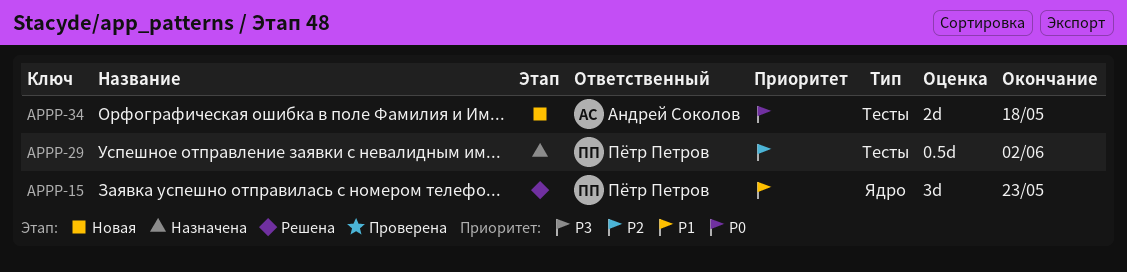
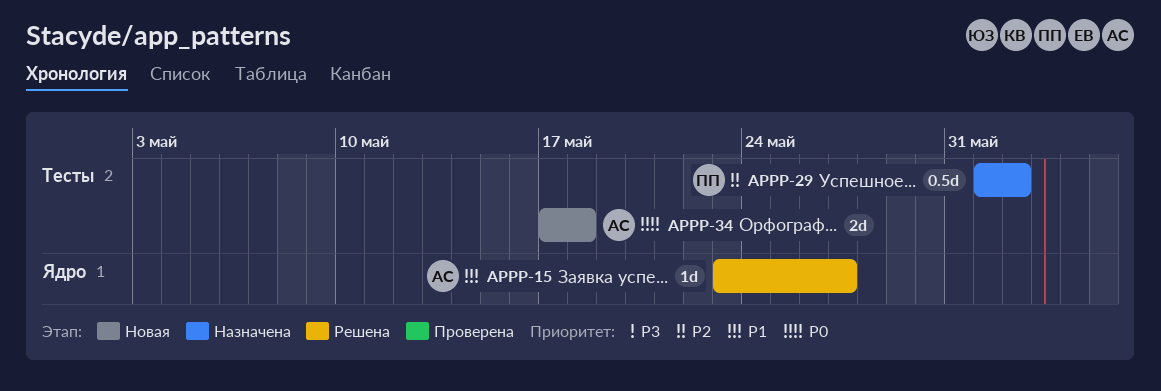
APPP-15, owner: Пётр Петров -> Андрей Соколов
APPP-15, estimate: 3d -> 1d
APPP-15, due: May 23 -> May 27

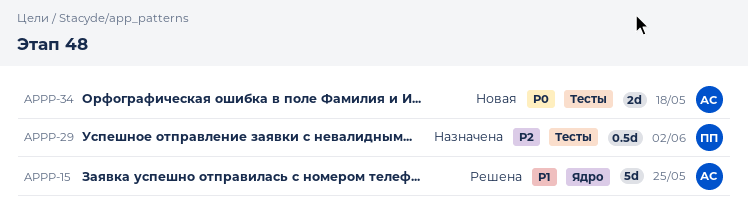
APPP-15, estimate: 1d -> 5d
APPP-15, due: May 27 -> May 25

